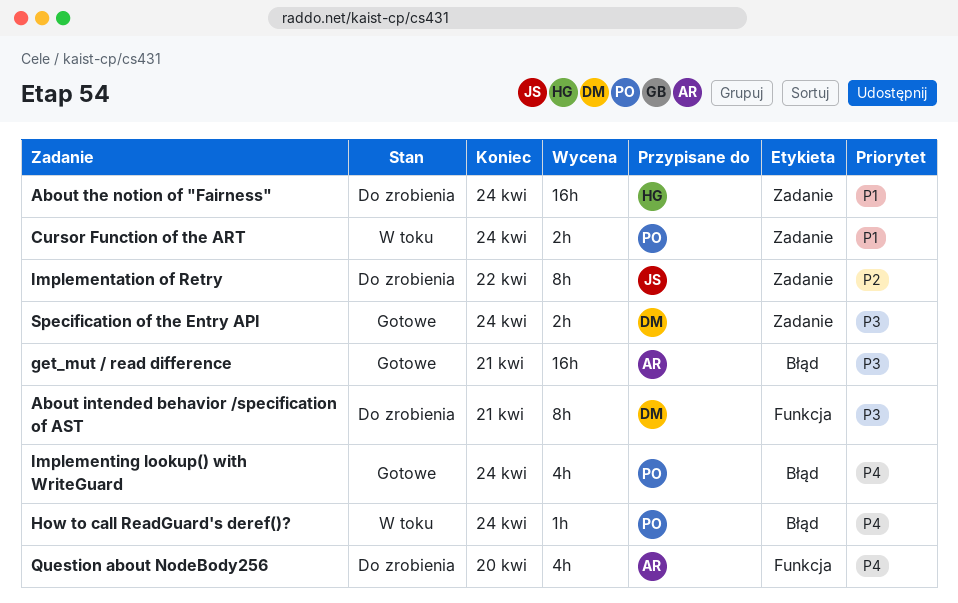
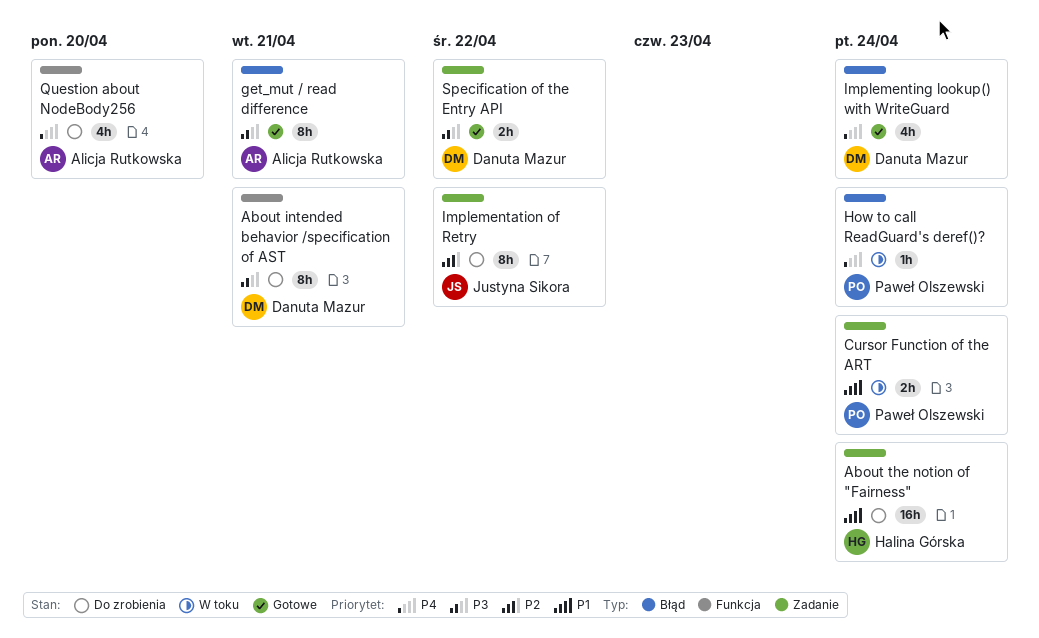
get_mut / read difference, estimate: 16h -> 8h
Implementing lookup() with WriteGuard, owner: Paweł Olszewski -> Danuta Mazur
Specification of the Entry API, due: Apr 24 -> Apr 22

